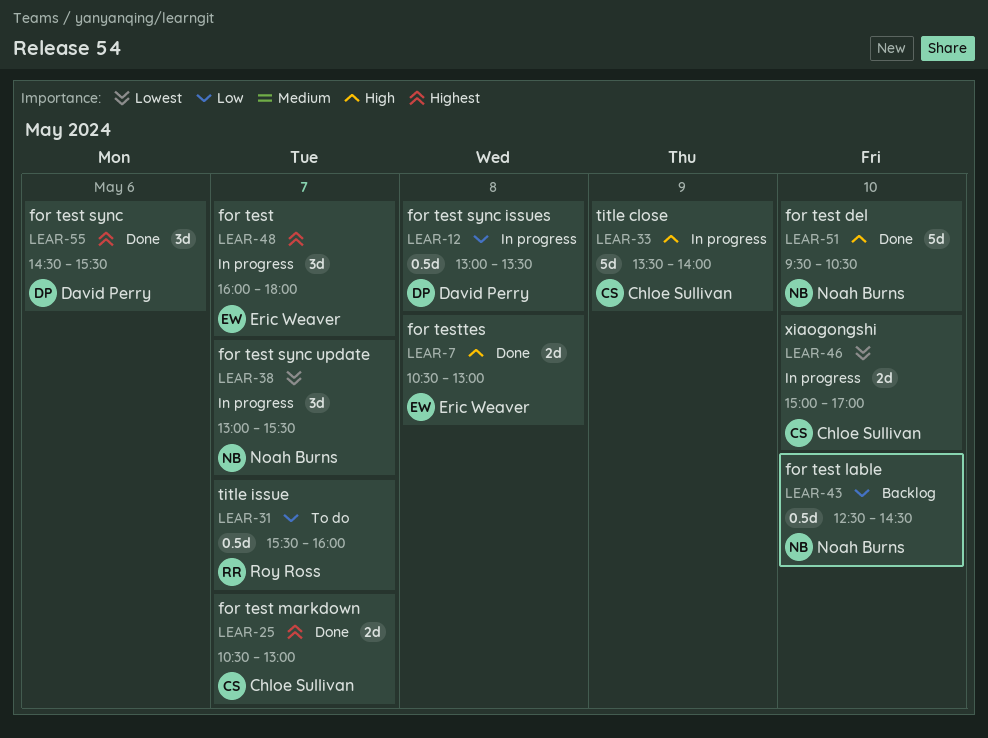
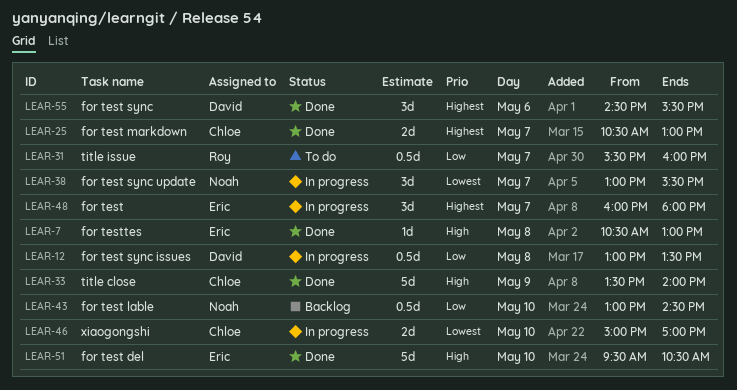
LEAR-7, estimate: 2d -> 1d
LEAR-33, status: In progress -> Done
LEAR-43, begins: 12:30 -> 13:00
LEAR-51, owner: Noah Burns -> Eric Weaver

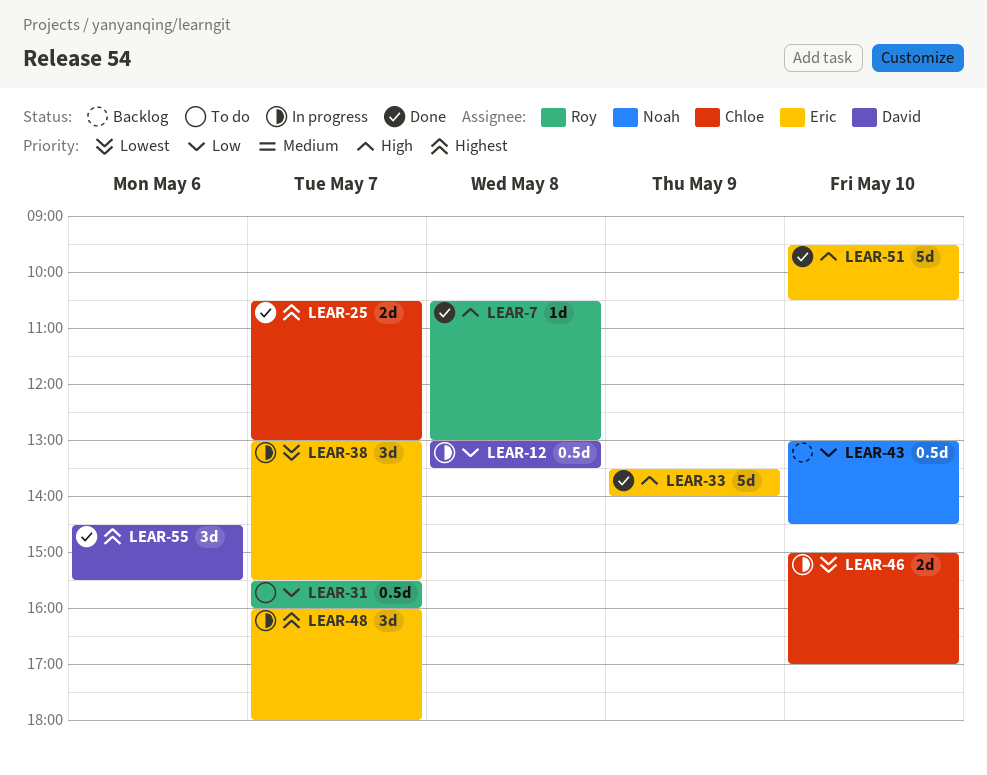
LEAR-7, owner: Eric -> Roy
LEAR-33, owner: Chloe -> Eric
LEAR-38, owner: Noah -> Eric

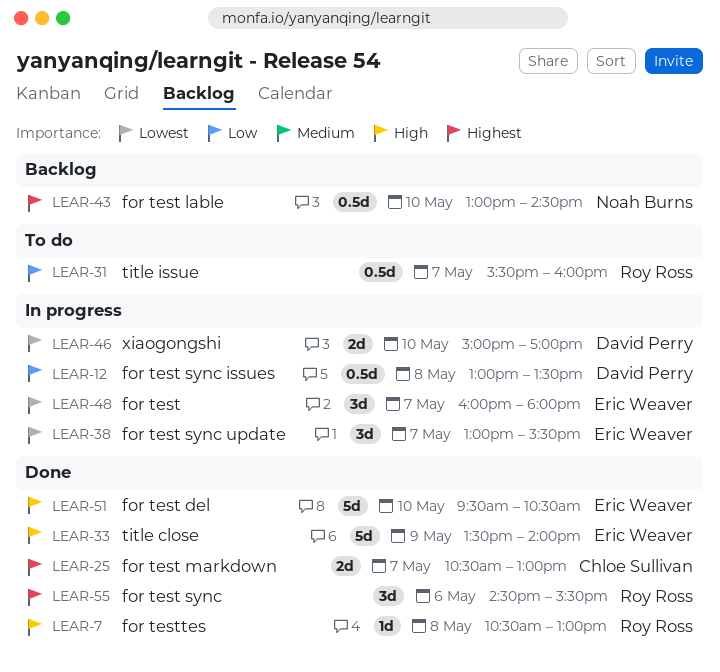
LEAR-43, priority: Low -> Highest
LEAR-46, owner: Chloe Sullivan -> David Perry
LEAR-48, priority: Highest -> Lowest
LEAR-55, owner: David Perry -> Roy Ross

